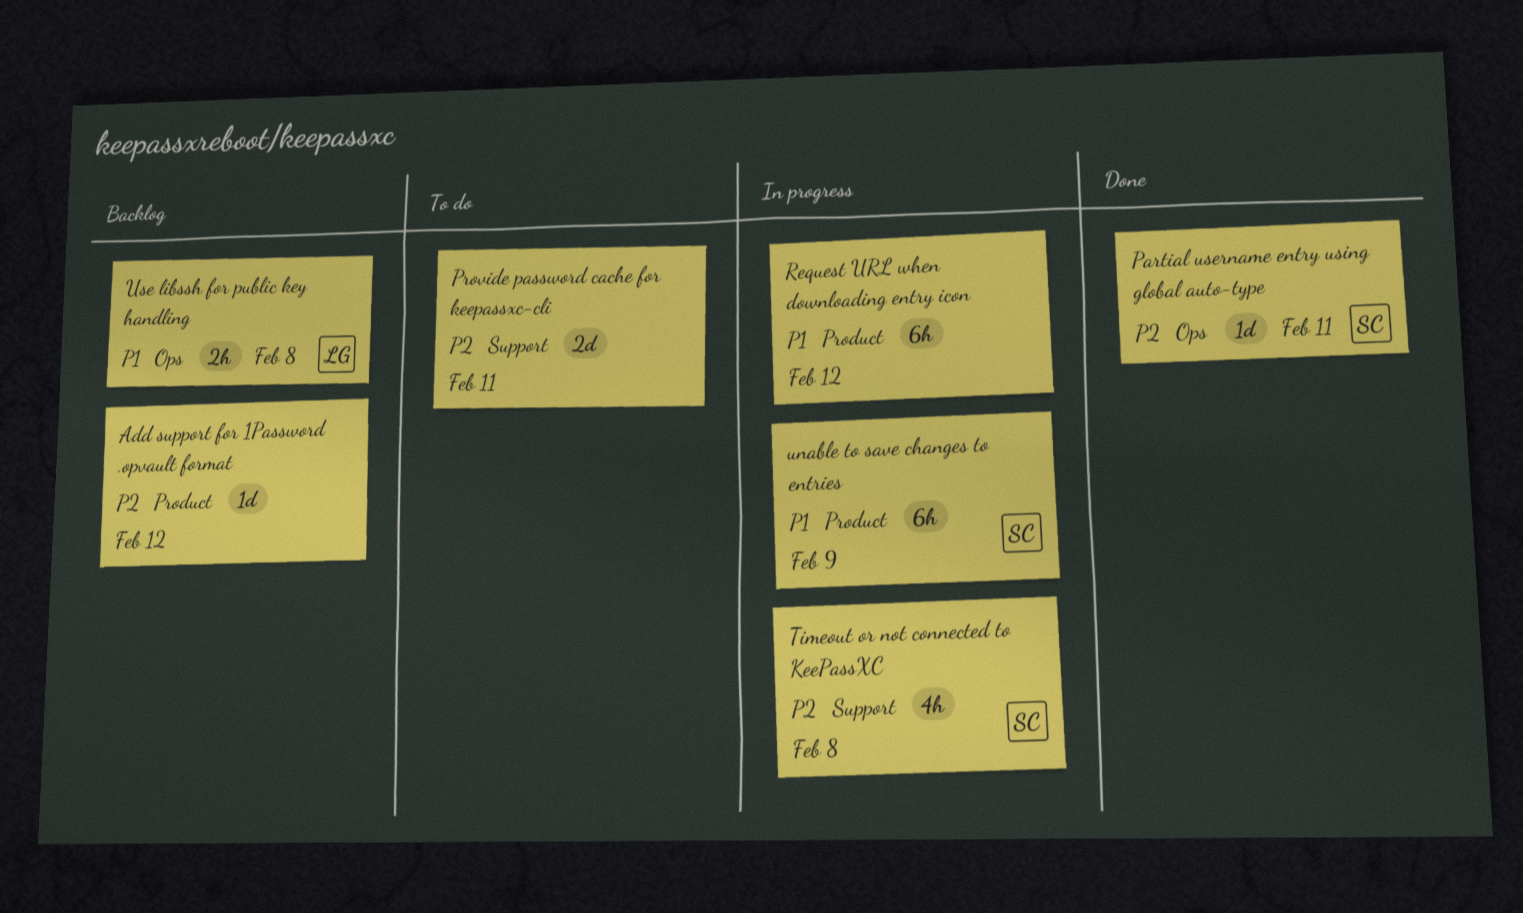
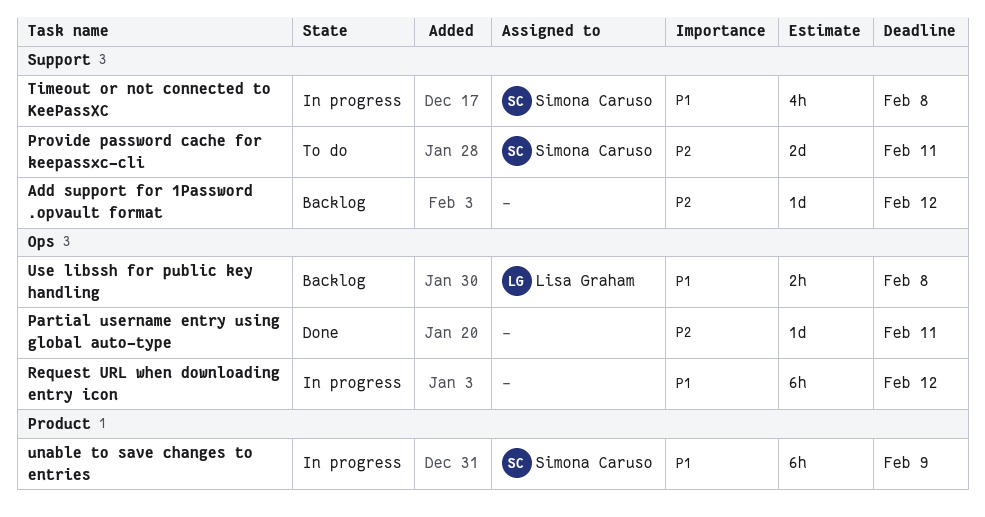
Add support for 1Password .opvault format, label: Product -> Support
Partial username entry using global auto-type, owner: Simona Caruso -> none
Provide password cache for keepassxc-cli, owner: none -> Simona Caruso
Request URL when downloading entry icon, label: Product -> Ops
Timeout or not connected to KeePassXC, priority: P2 -> P1

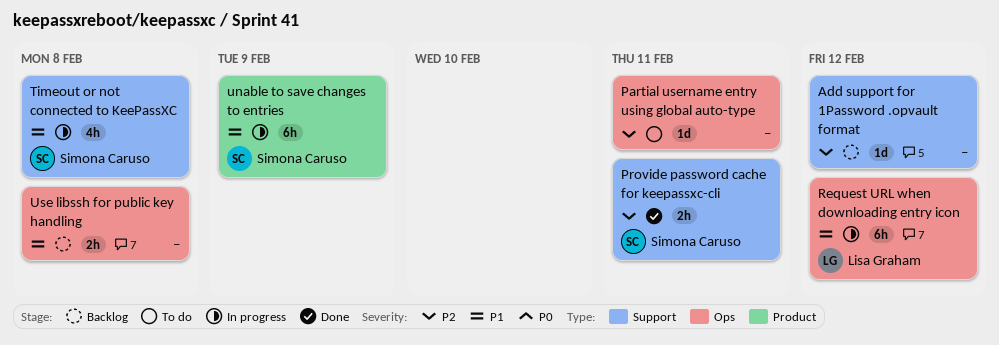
Partial username entry using global auto-type, status: Done -> To do
Provide password cache for keepassxc-cli, status: To do -> Done
Provide password cache for keepassxc-cli, estimate: 2d -> 2h
Request URL when downloading entry icon, owner: none -> Lisa Graham
Use libssh for public key handling, owner: Lisa Graham -> none

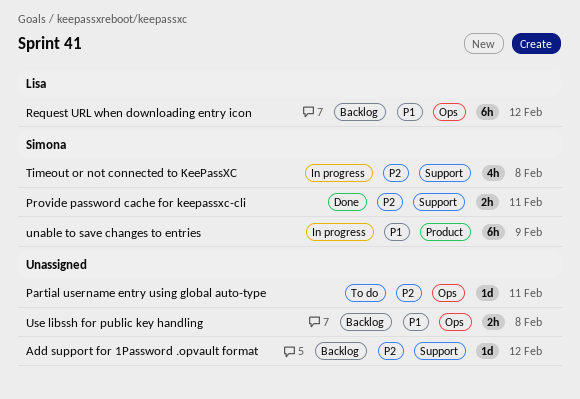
Request URL when downloading entry icon, status: In progress -> Backlog
Timeout or not connected to KeePassXC, priority: P1 -> P2

